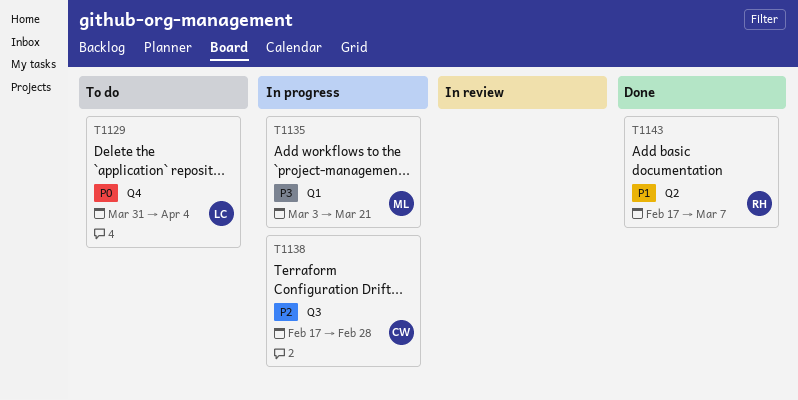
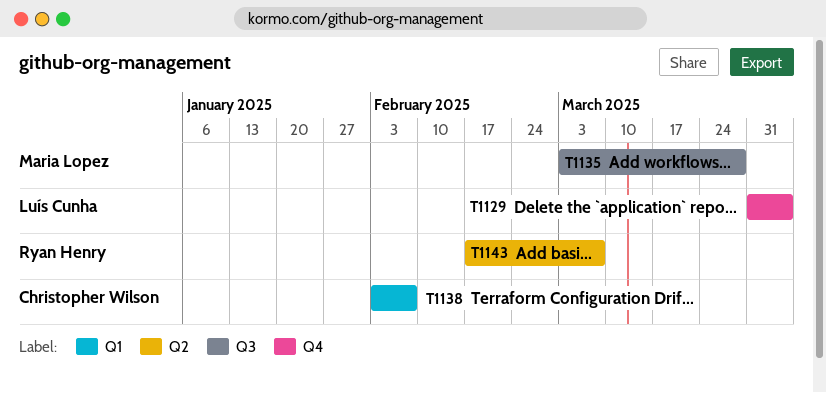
T1135, label: Q1 -> Q3
T1135, due: Mar 21 -> Mar 28
T1138, label: Q3 -> Q1
T1138, start: Feb 17 -> Feb 3
T1138, due: Feb 28 -> Feb 7

